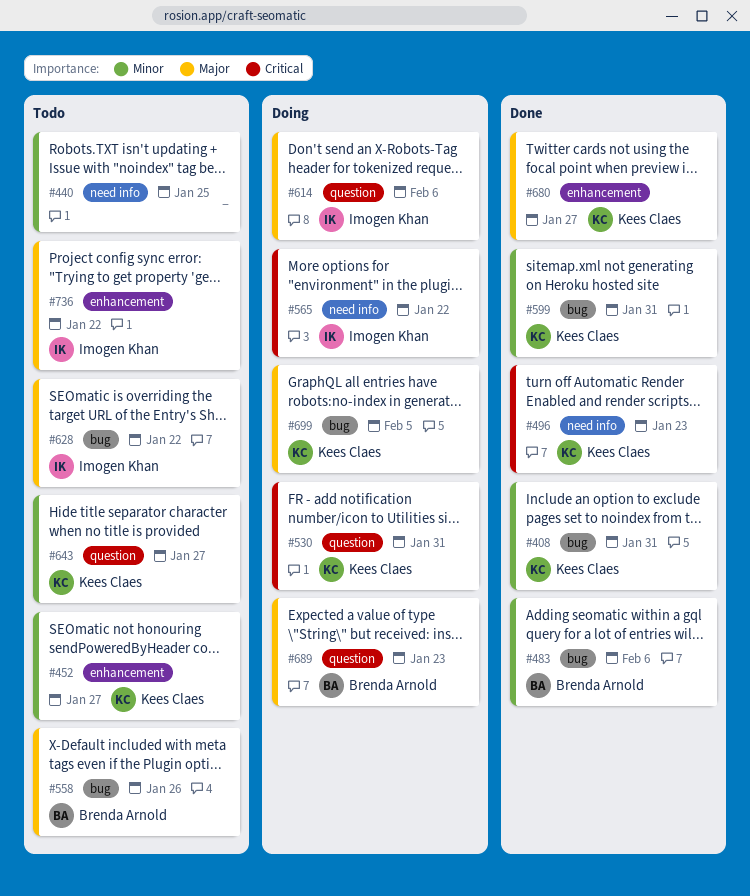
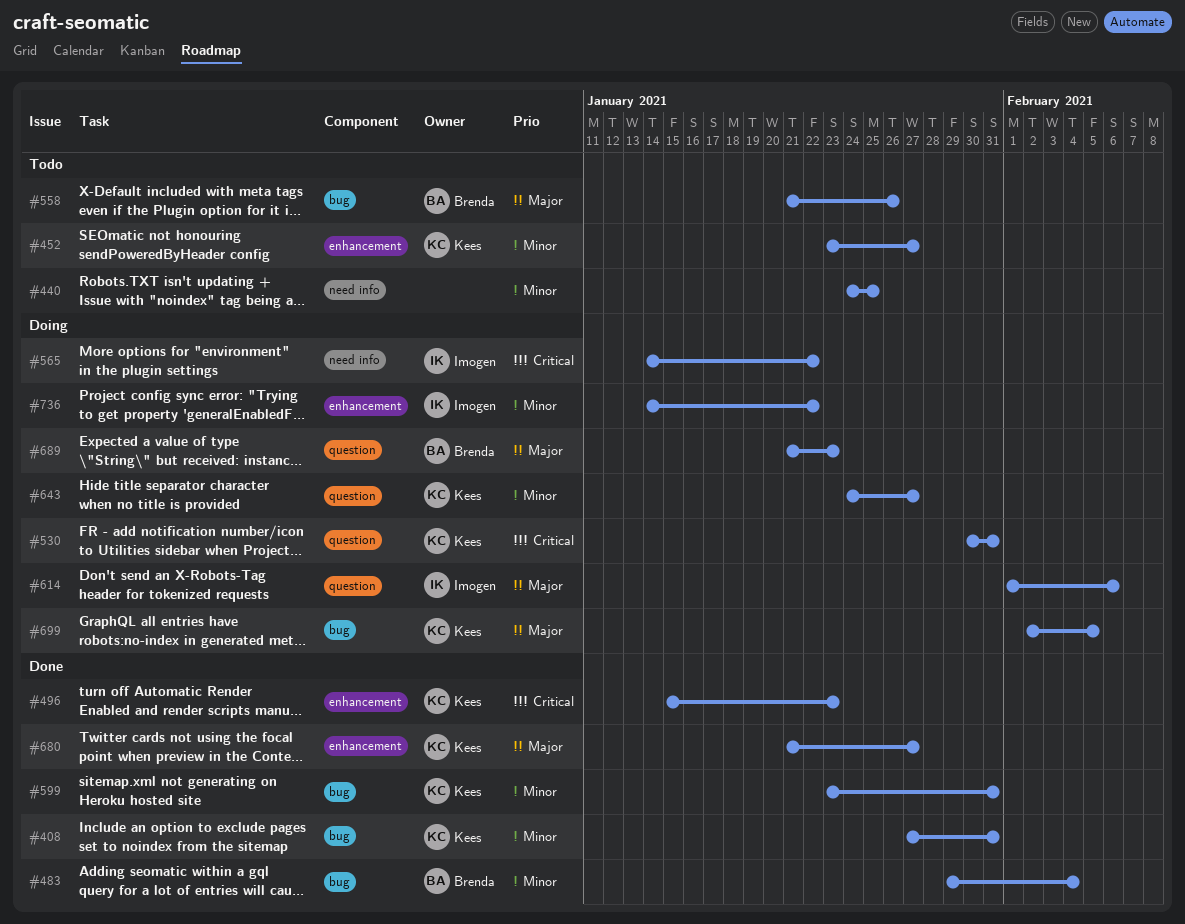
#483, due: Feb 6 -> Feb 4
#496, label: need info -> enhancement
#628: present -> none
#643, status: Todo -> Doing
#736, status: Todo -> Doing
#736, priority: Major -> Minor

